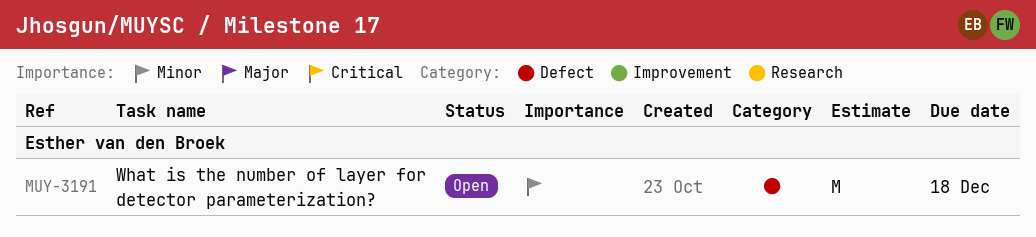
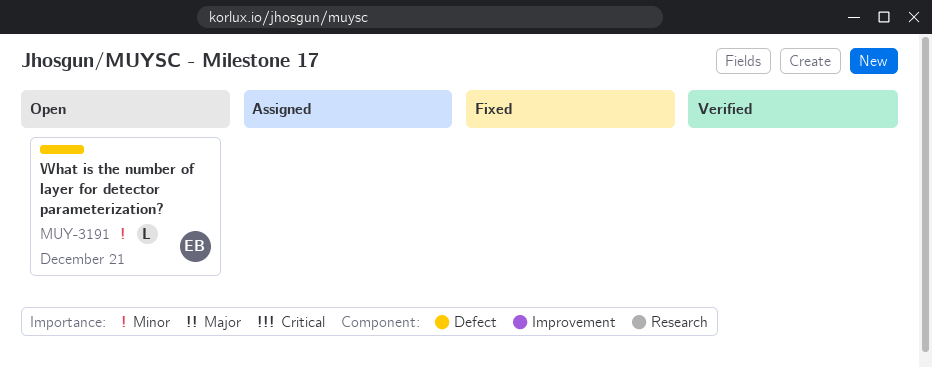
MUY-3191, estimate: M -> L
MUY-3191, due: Dec 18 -> Dec 21

